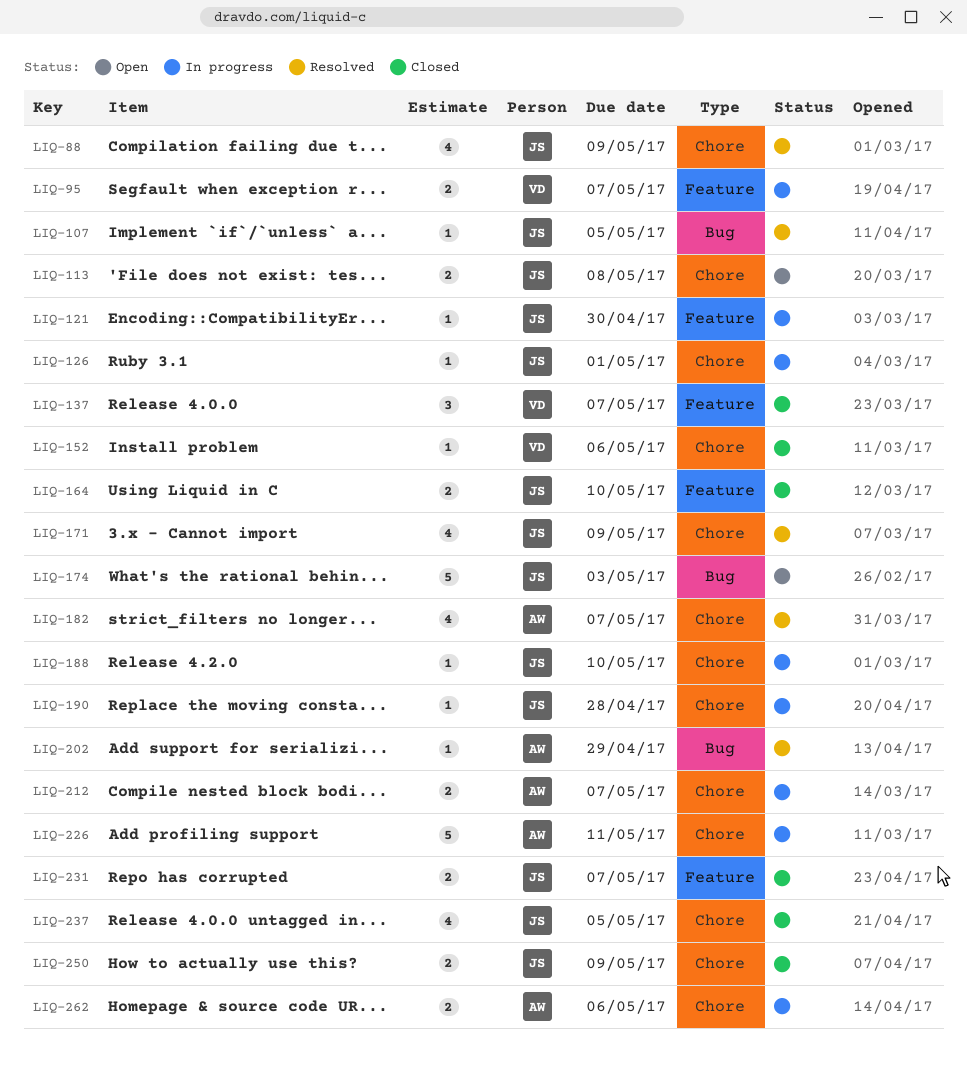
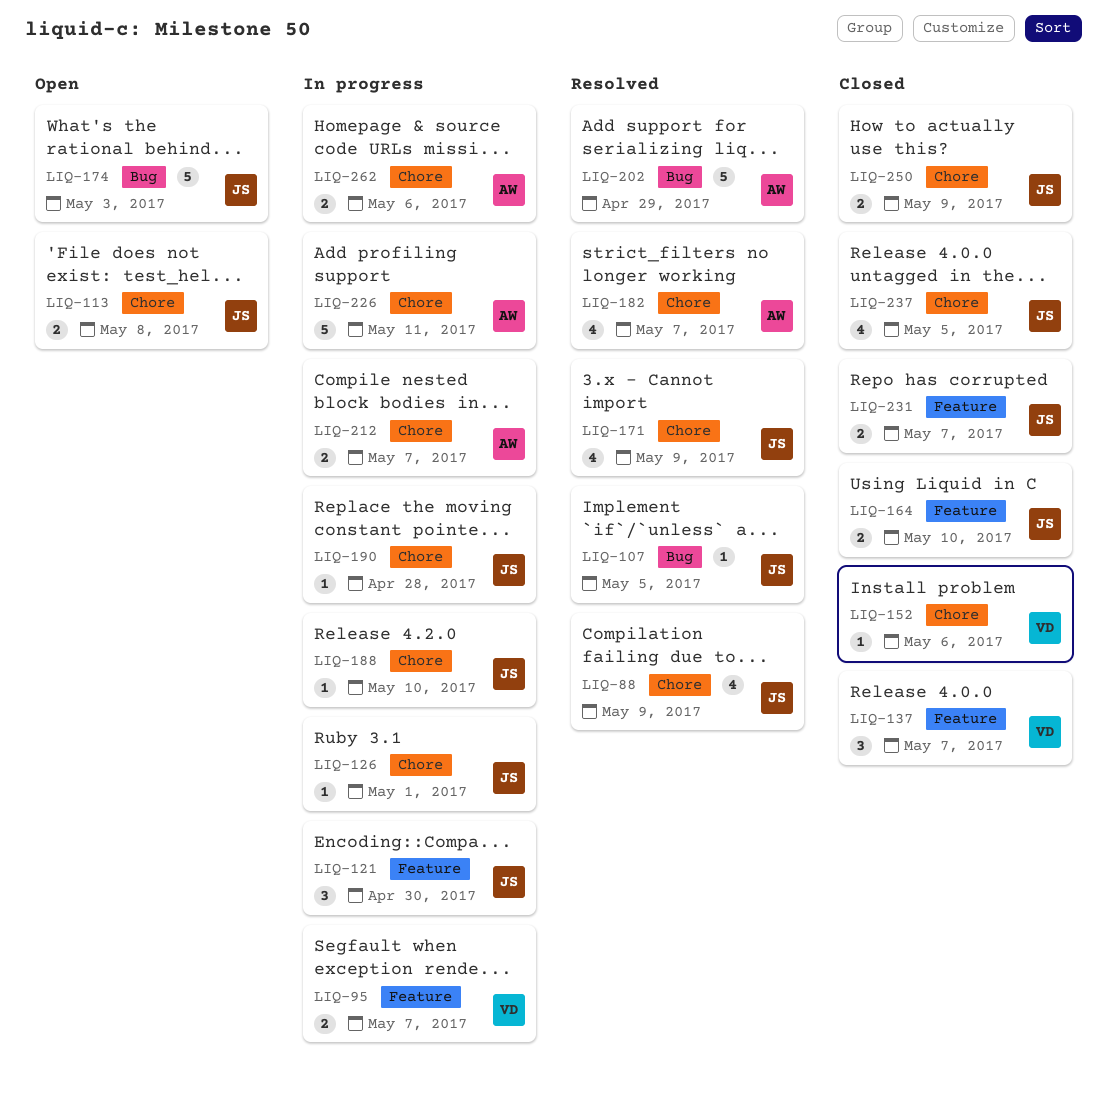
LIQ-121, estimate: 1 -> 3
LIQ-202, estimate: 1 -> 5

